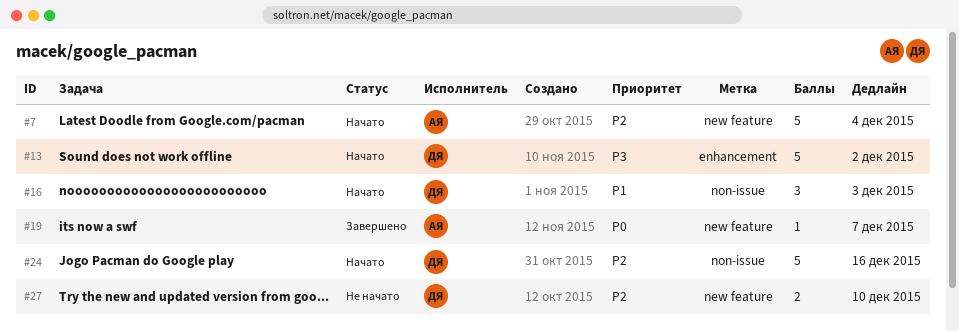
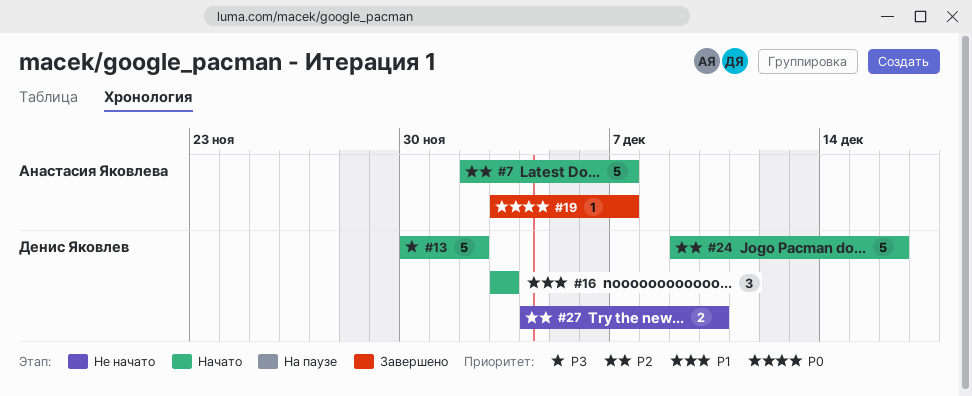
#7, due: Dec 4 -> Dec 7

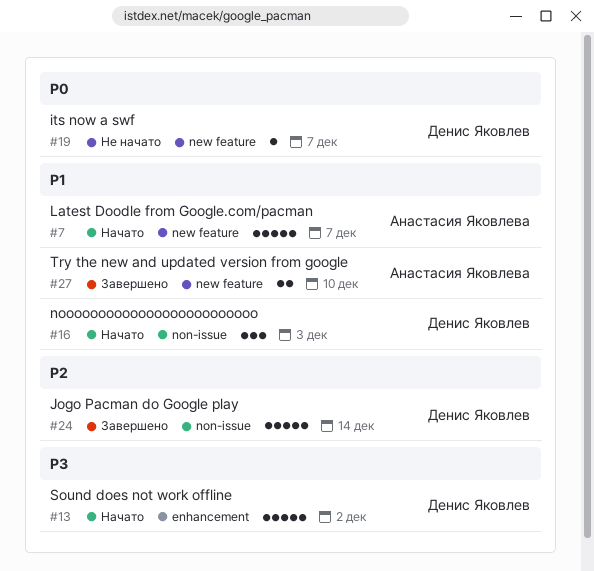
#7, priority: P2 -> P1
#19, status: Завершено -> Не начато
#19, owner: Анастасия Яковлева -> Денис Яковлев
#24, status: Начато -> Завершено
#24, due: Dec 16 -> Dec 14
#27, status: Не начато -> Завершено
#27, owner: Денис Яковлев -> Анастасия Яковлева
#27, priority: P2 -> P1

